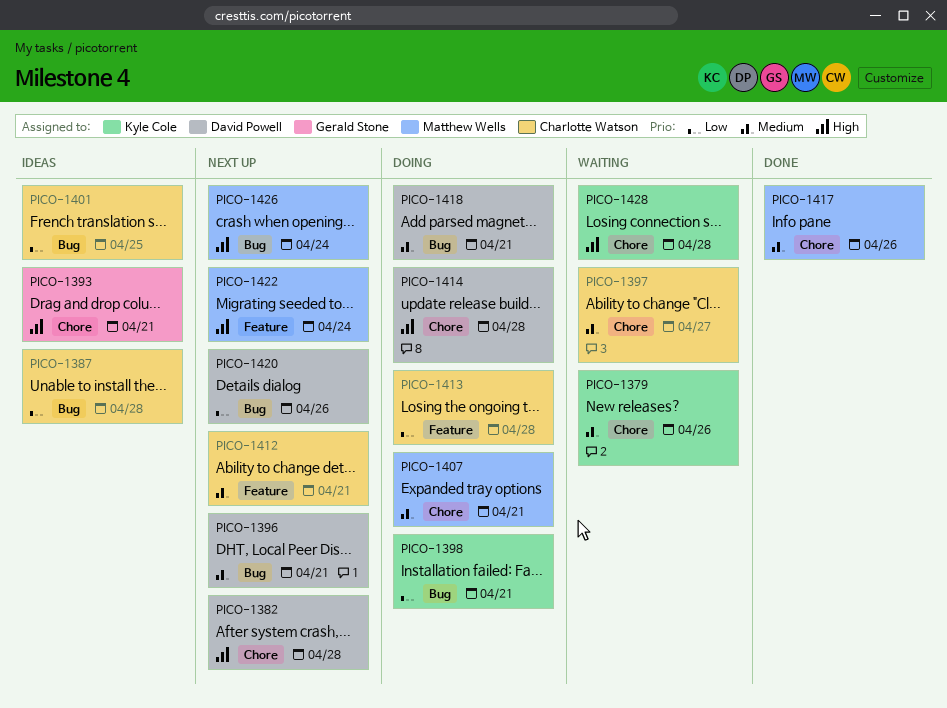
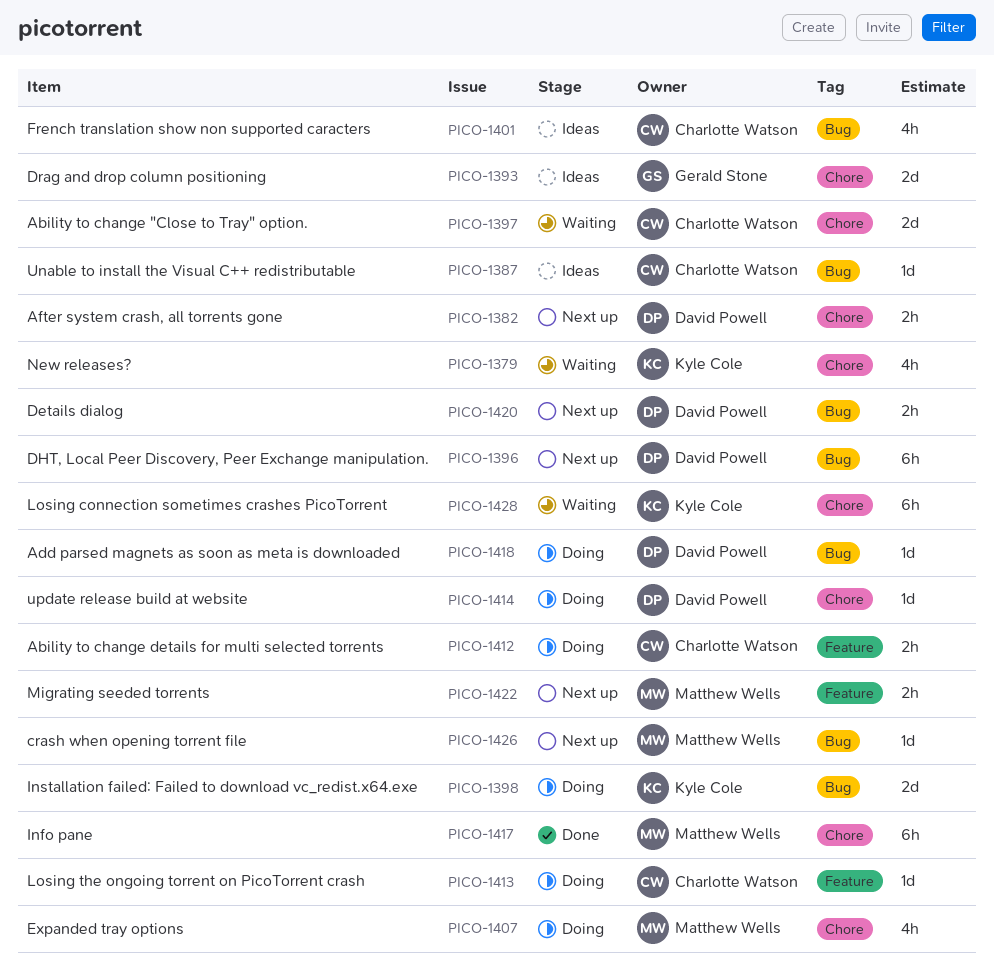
PICO-1412, status: Next up -> Doing

